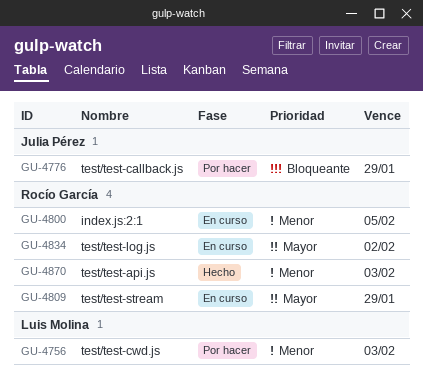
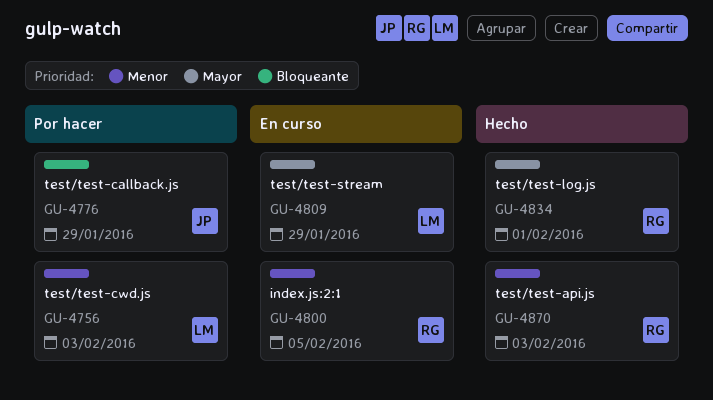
GU-4809, owner: Rocío García -> Luis Molina
GU-4834, status: En curso -> Hecho
GU-4834, due: Feb 2 -> Feb 1

